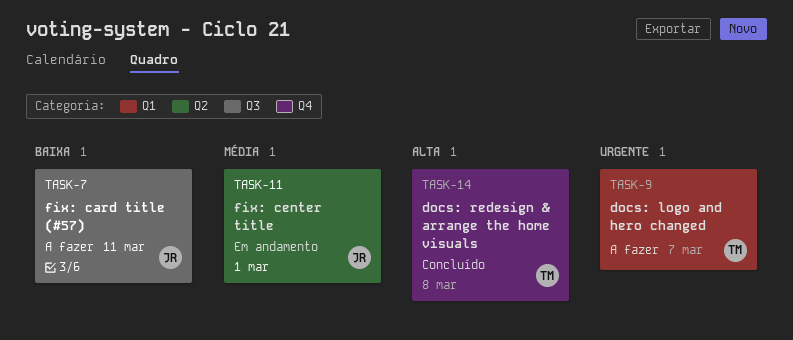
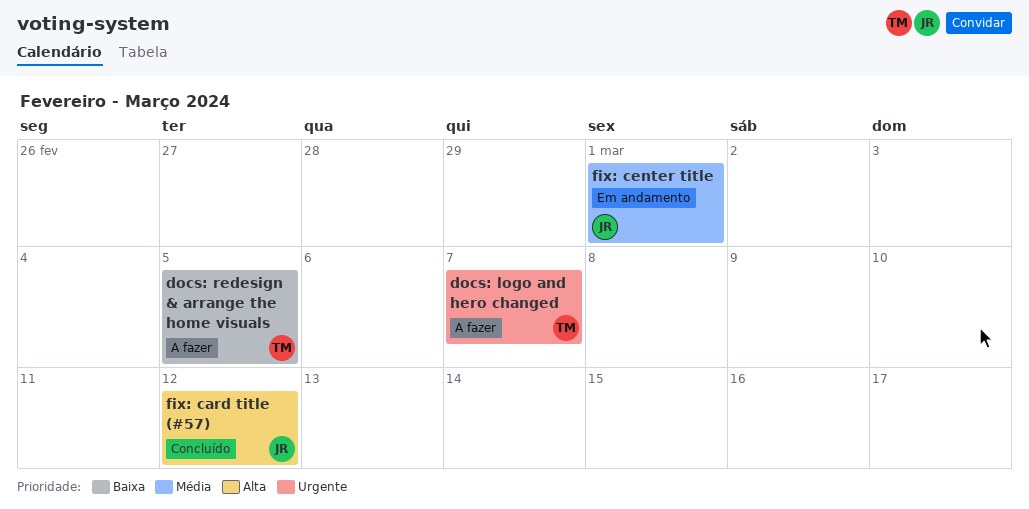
docs: redesign & arrange the home visuals, status: Concluído -> A fazer
docs: redesign & arrange the home visuals, priority: Alta -> Baixa
docs: redesign & arrange the home visuals, due: Mar 8 -> Mar 5
fix: card title (#57), status: A fazer -> Concluído
fix: card title (#57), priority: Baixa -> Alta
fix: card title (#57), due: Mar 11 -> Mar 12

